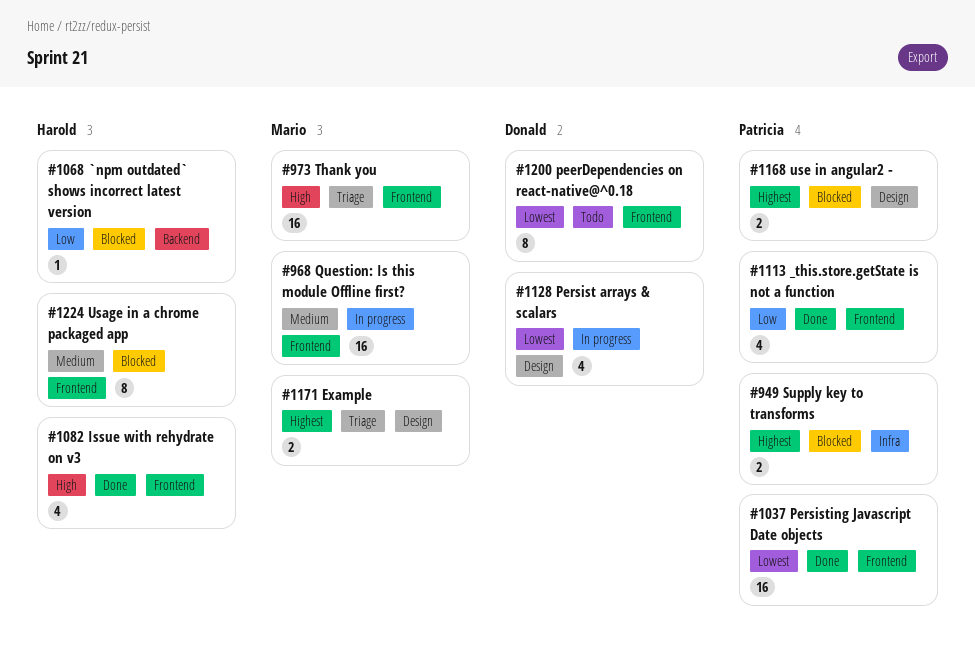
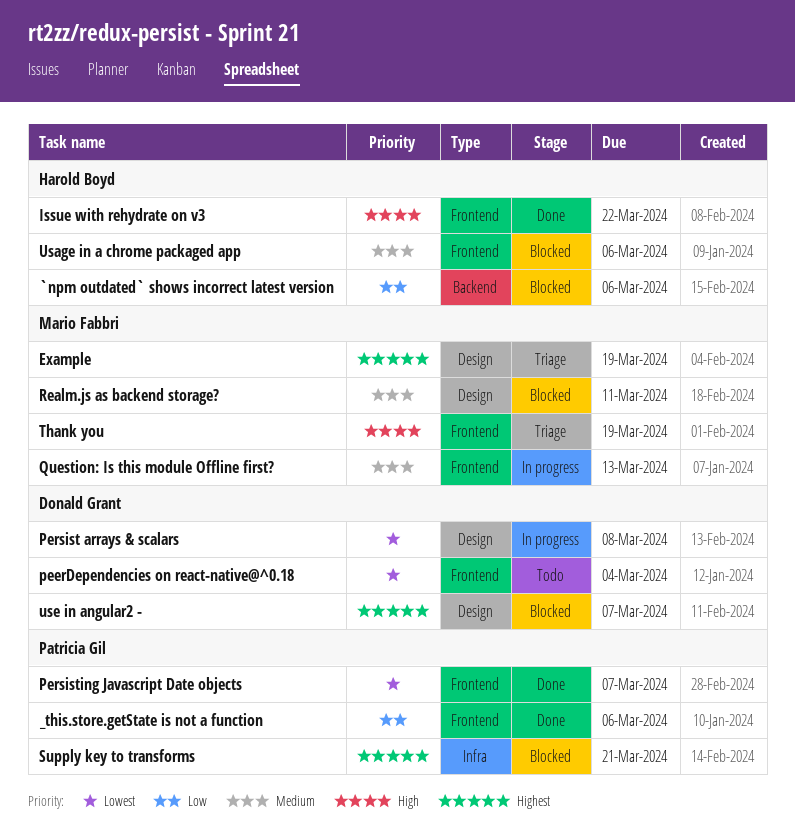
Realm.js as backend storage?: none -> present
use in angular2 -, owner: Patricia Gil -> Donald Grant

